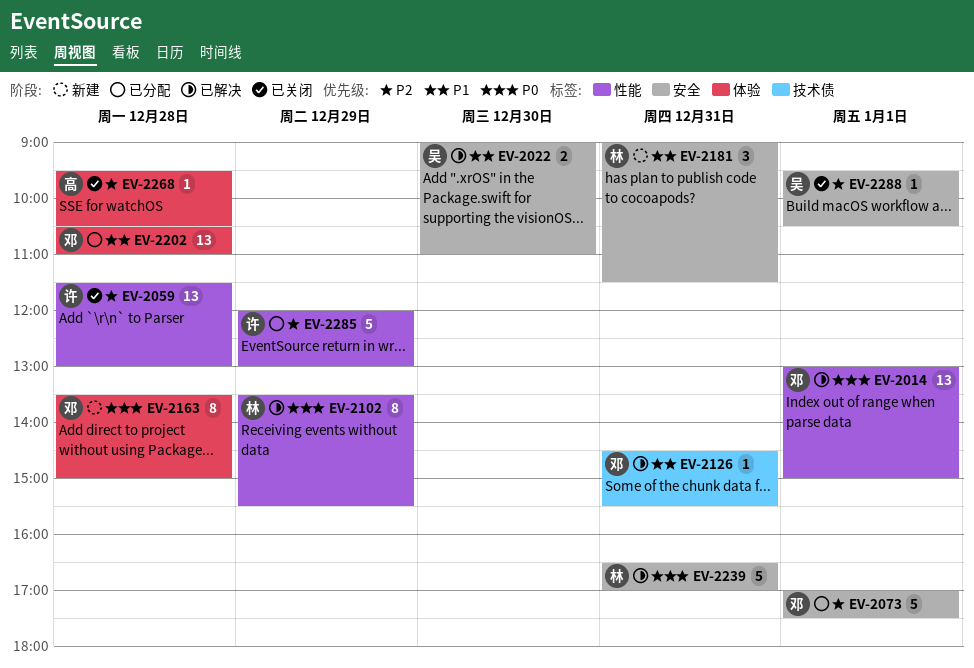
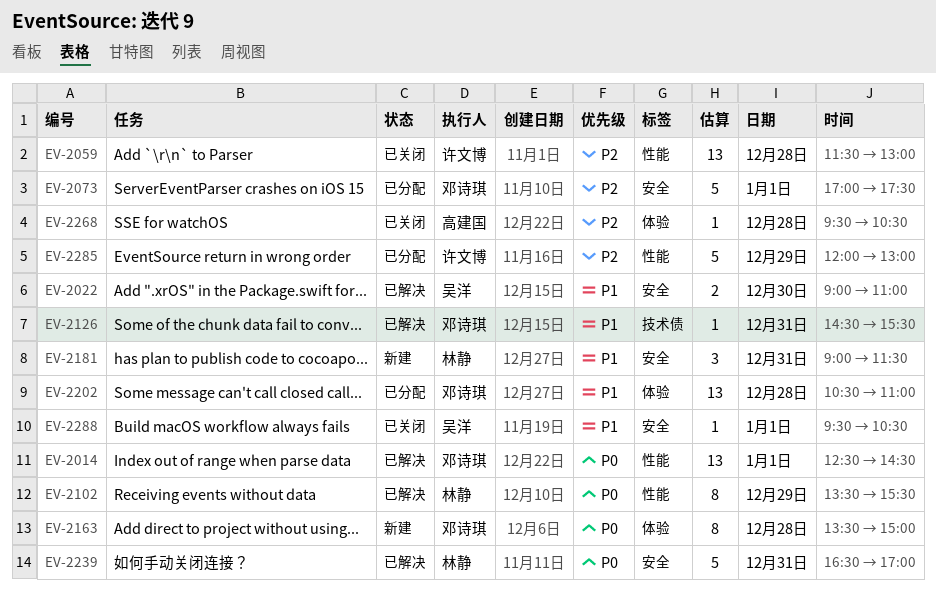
EV-2014, begins: 13:00 -> 12:30
EV-2014, ends: 15:00 -> 14:30
EV-2288, priority: P2 -> P1

